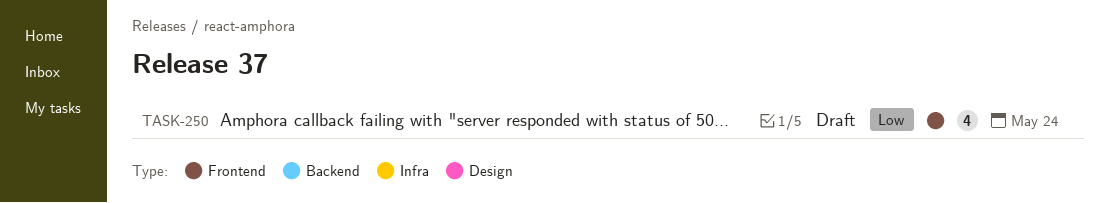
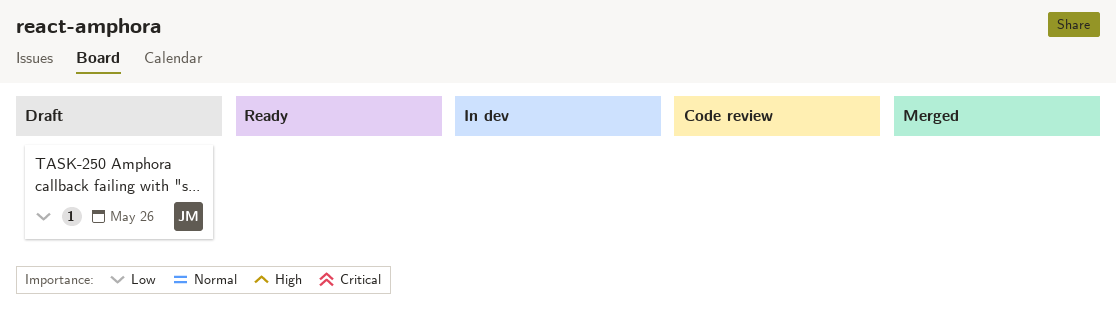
TASK-250, estimate: 4 -> 1
TASK-250, due: May 24 -> May 26

